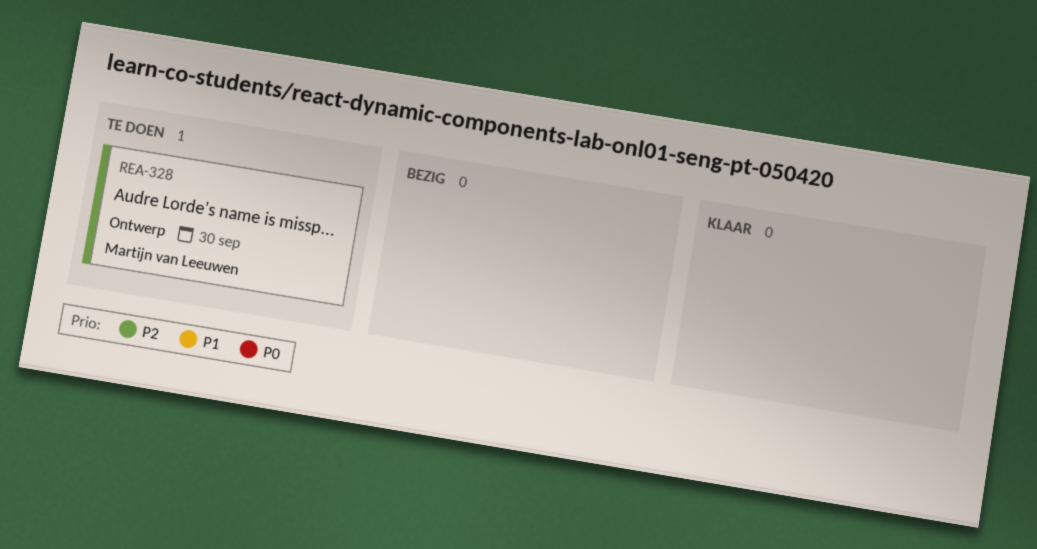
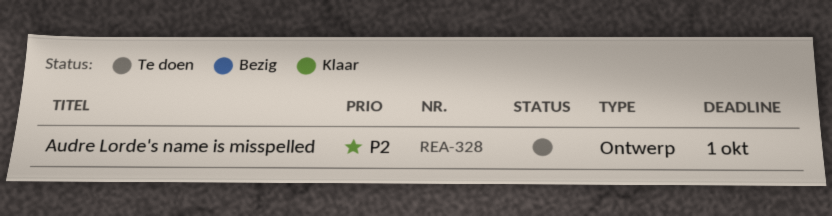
REA-328, due: Sep 30 -> Oct 1

